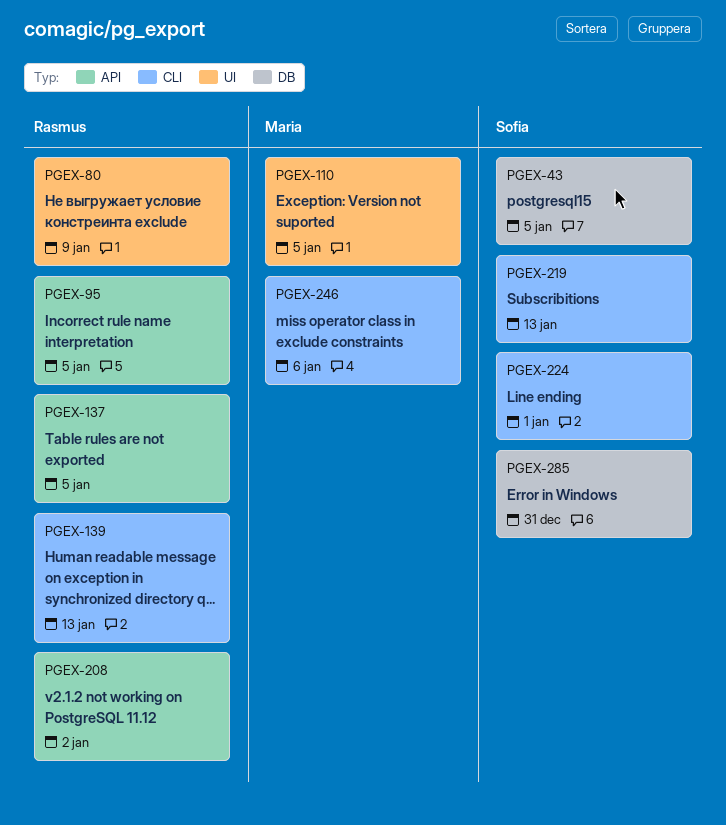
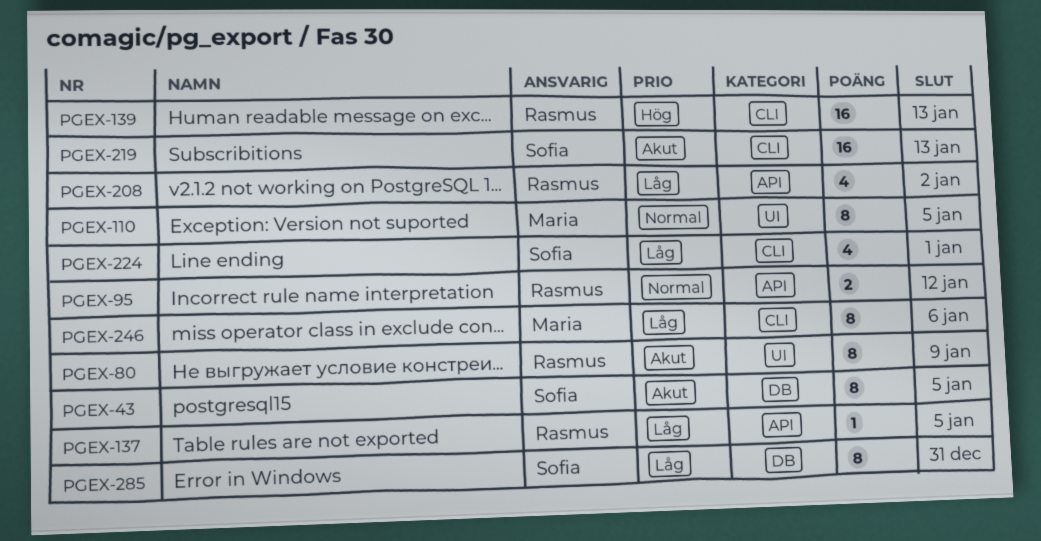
PGEX-95, due: Jan 5 -> Jan 12

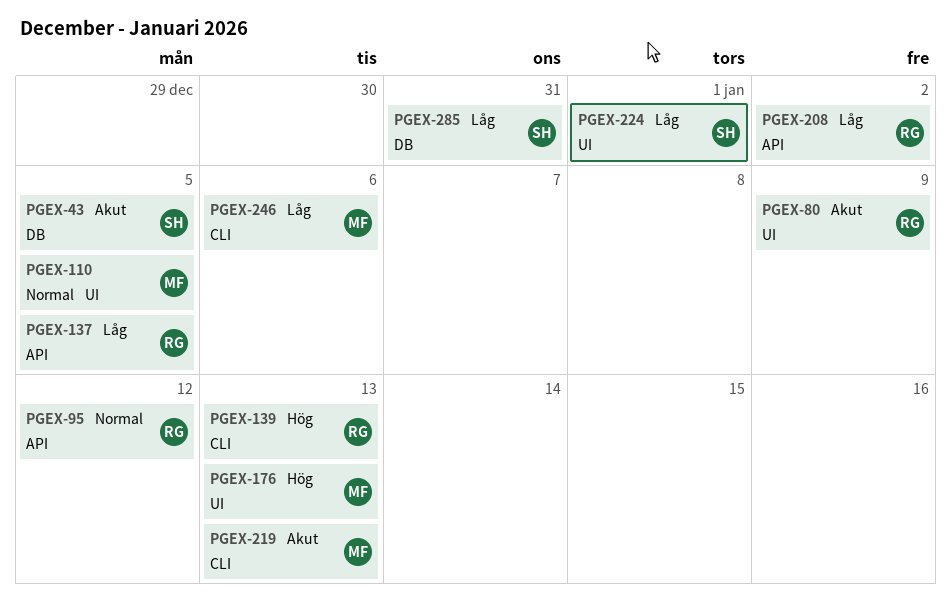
PGEX-176: none -> present
PGEX-219, owner: Sofia -> Maria
PGEX-224, label: CLI -> UI

